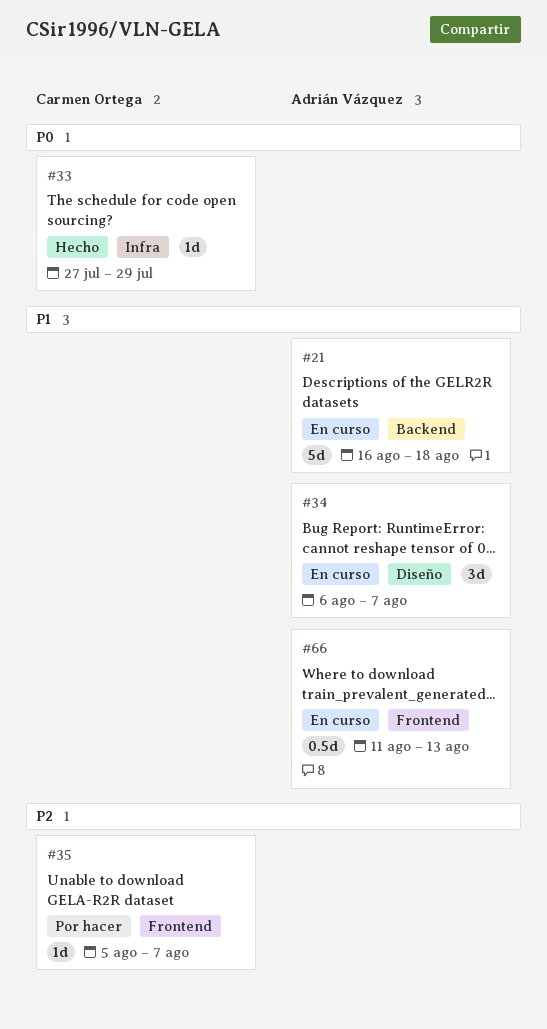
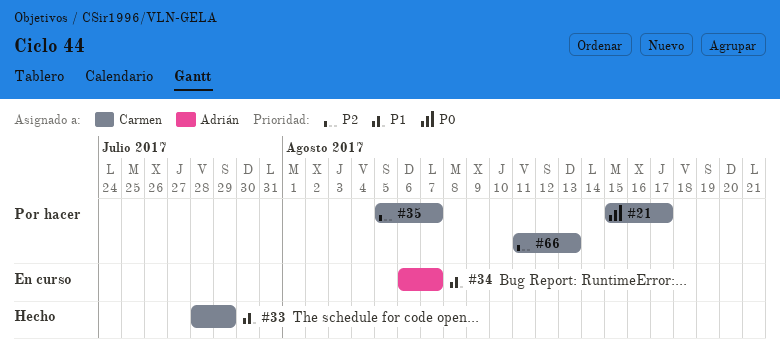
#21, status: En curso -> Por hacer
#21, owner: Adrián Vázquez -> Carmen Ortega
#21, priority: P1 -> P0
#21, start: Aug 16 -> Aug 15
#21, due: Aug 18 -> Aug 17
#33, priority: P0 -> P1
#33, start: Jul 27 -> Jul 28
#66, status: En curso -> Por hacer
#66, owner: Adrián Vázquez -> Carmen Ortega
#66, priority: P1 -> P2

